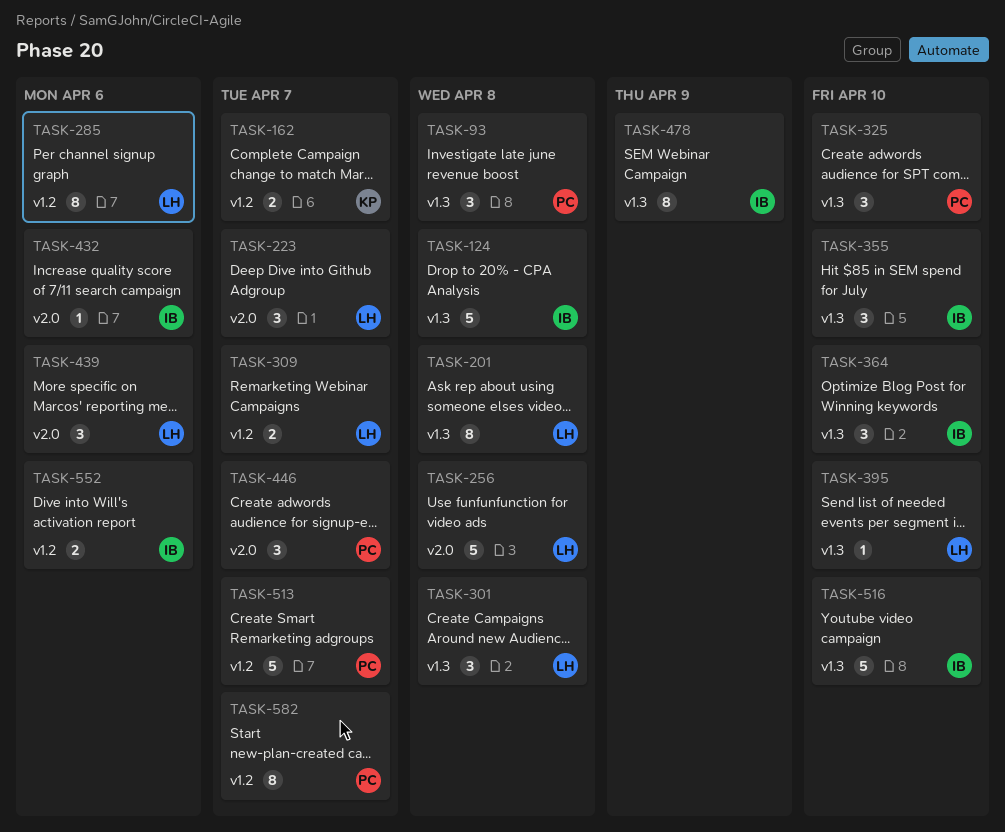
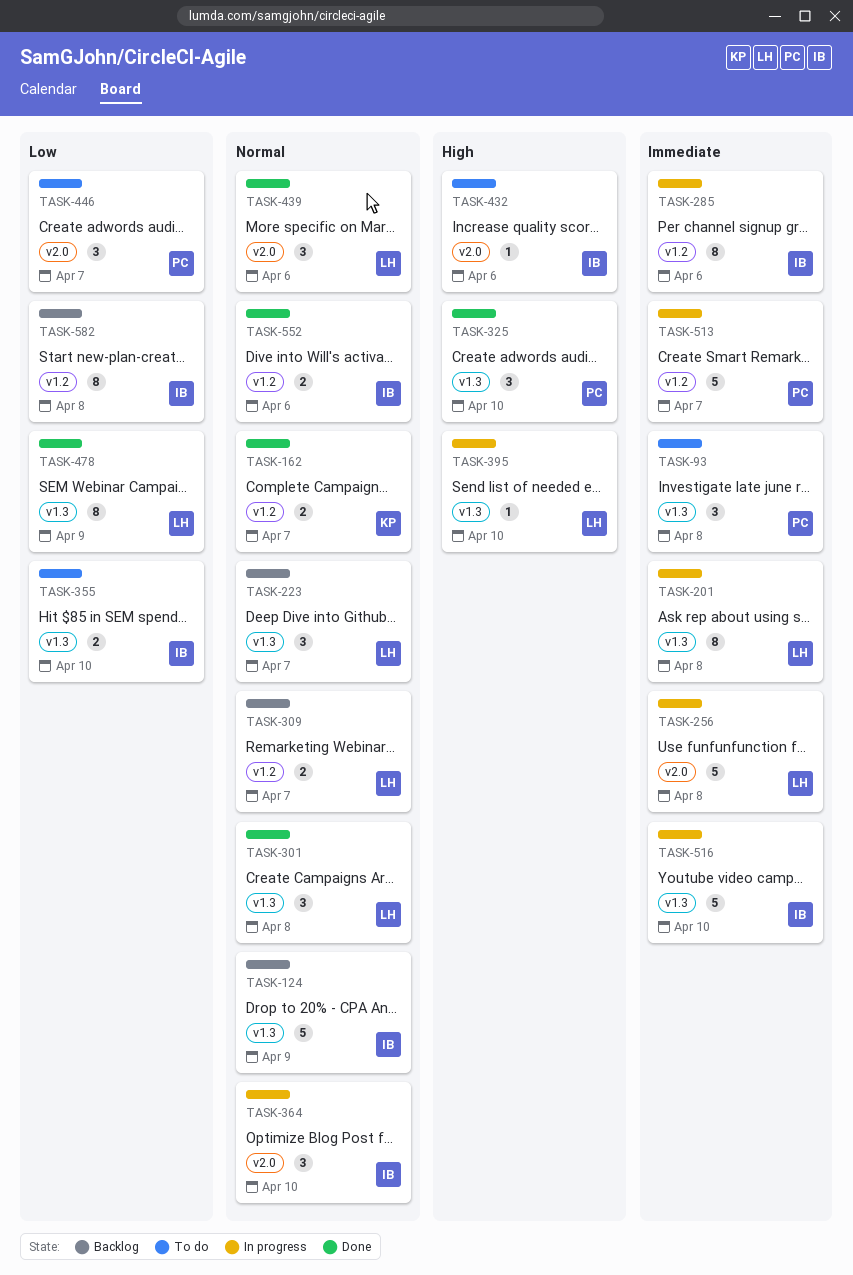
TASK-124, due: Apr 8 -> Apr 9
TASK-223, label: v2.0 -> v1.3
TASK-285, owner: LH -> IB
TASK-355, estimate: 3 -> 2
TASK-364, label: v1.3 -> v2.0
TASK-478, owner: IB -> LH
TASK-582, owner: PC -> IB
TASK-582, due: Apr 7 -> Apr 8

